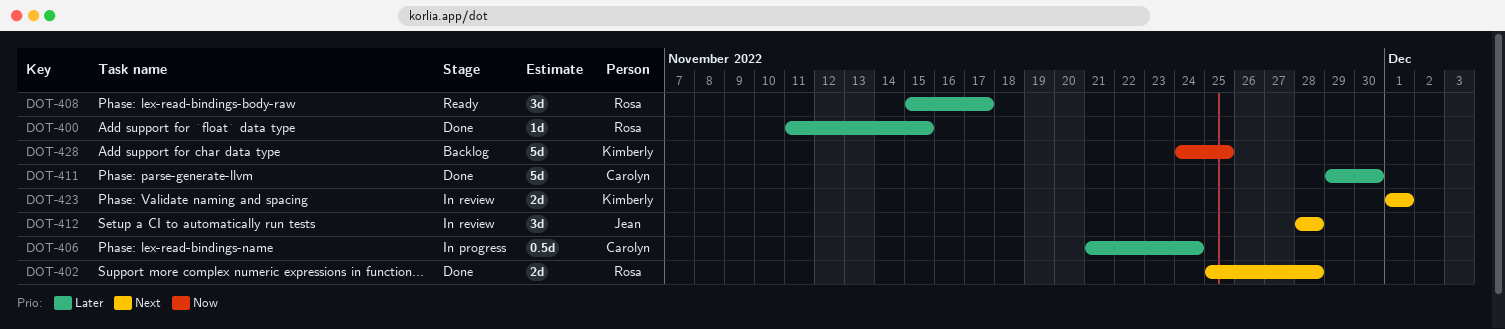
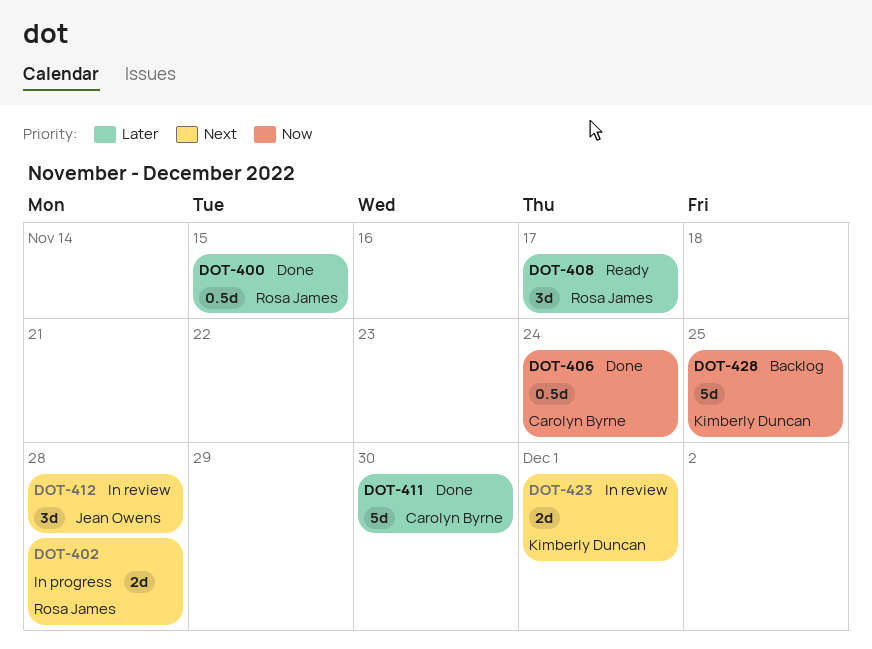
DOT-400, estimate: 1d -> 0.5d
DOT-402, status: Done -> In progress
DOT-406, status: In progress -> Done
DOT-406, priority: Later -> Now

